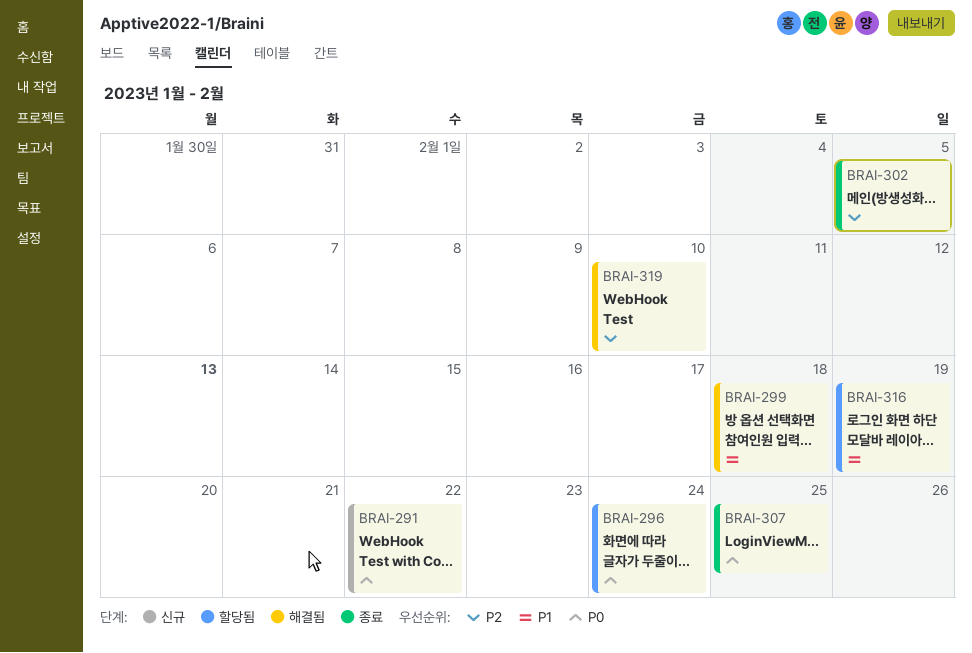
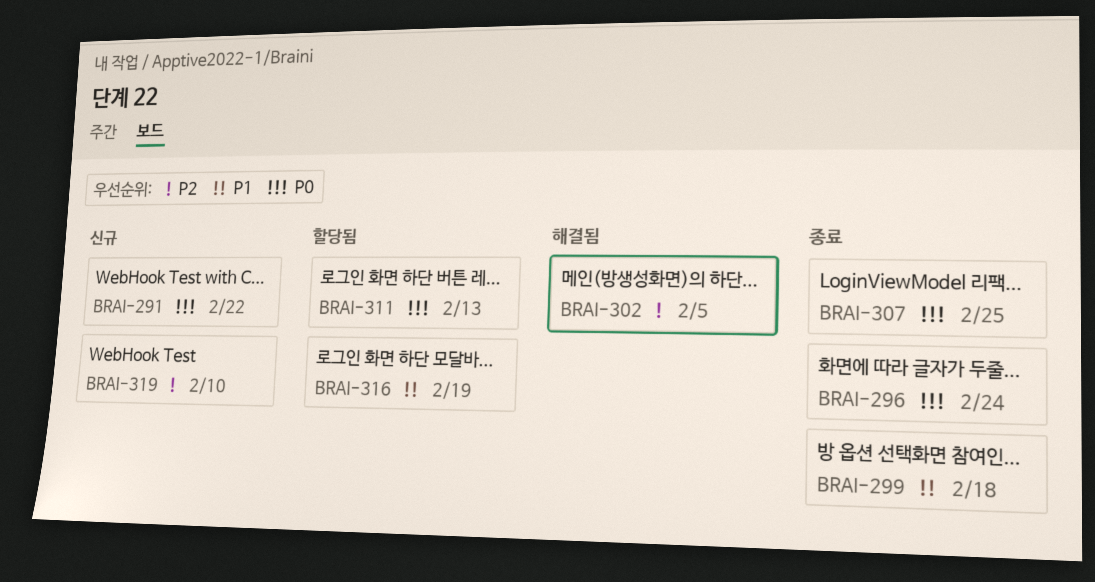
BRAI-296, status: 할당됨 -> 종료
BRAI-299, status: 해결됨 -> 종료
BRAI-302, status: 종료 -> 해결됨
BRAI-311: none -> present
BRAI-319, status: 해결됨 -> 신규

